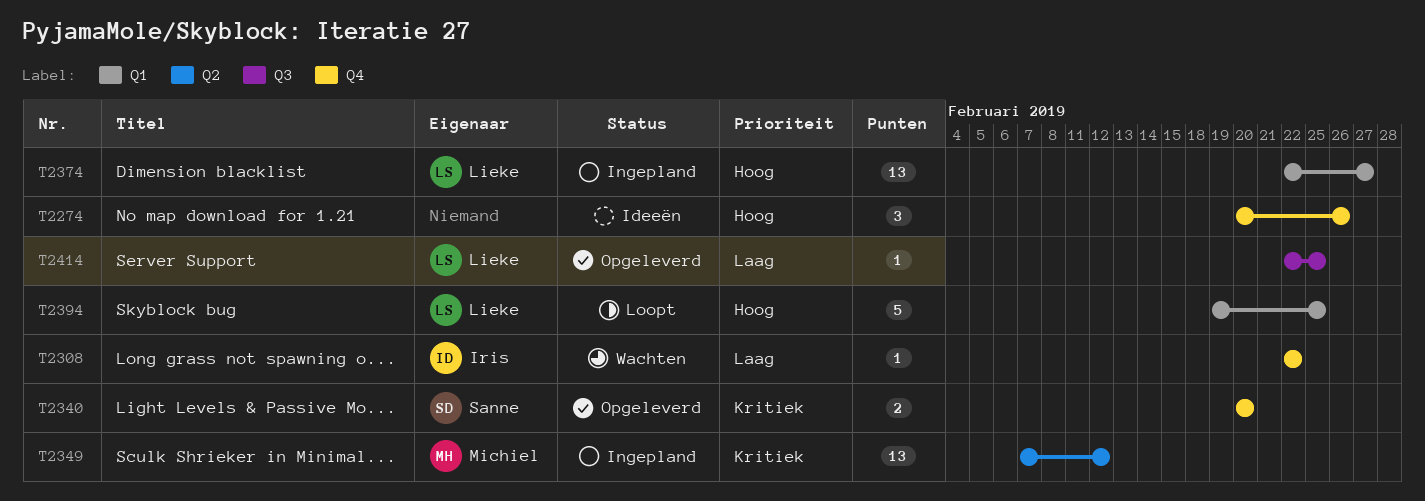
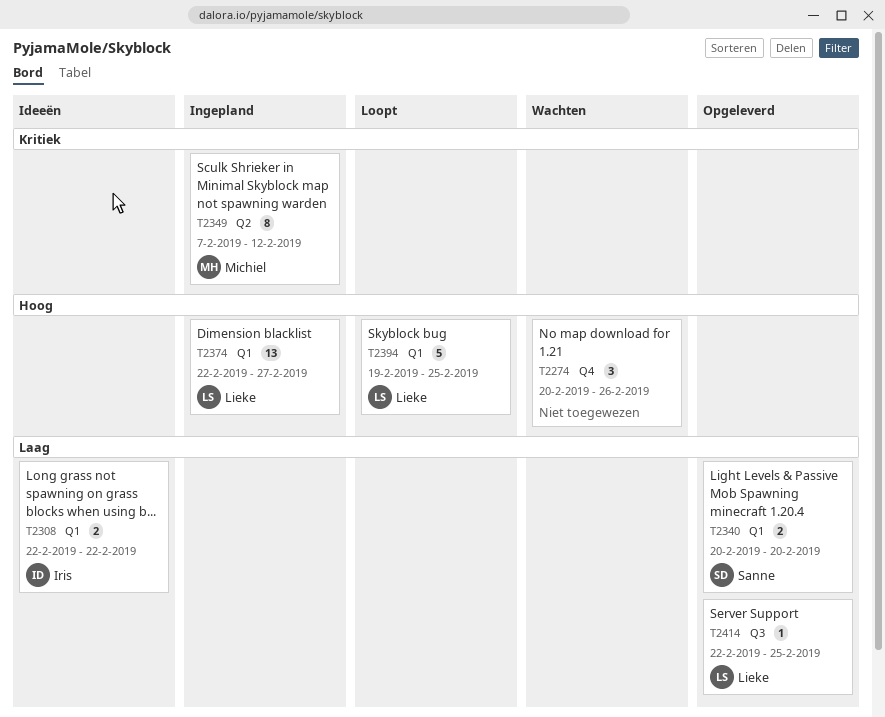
T2274, status: Ideeën -> Wachten
T2308, status: Wachten -> Ideeën
T2308, label: Q4 -> Q1
T2308, estimate: 1 -> 2
T2340, priority: Kritiek -> Laag
T2340, label: Q4 -> Q1
T2349, estimate: 13 -> 8

